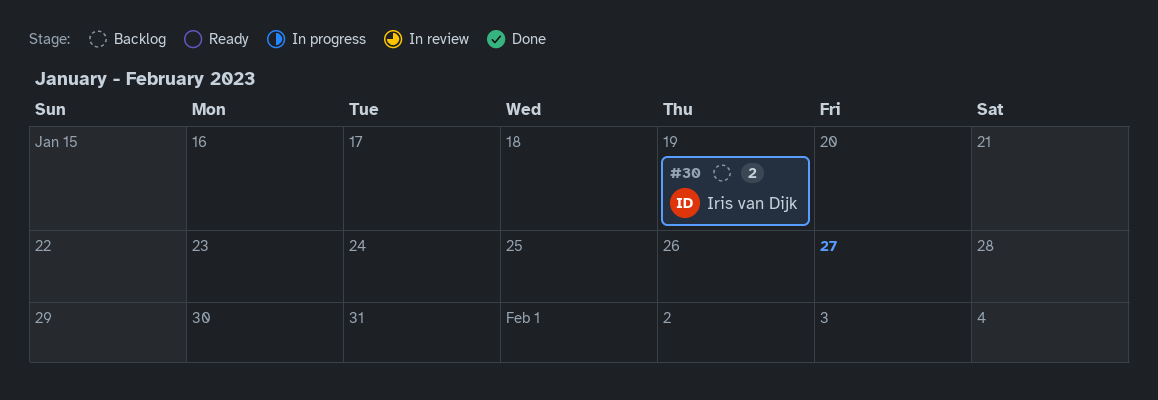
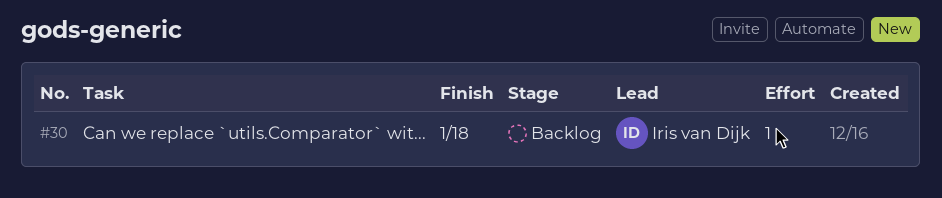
#30, estimate: 2 -> 1
#30, due: Jan 19 -> Jan 18

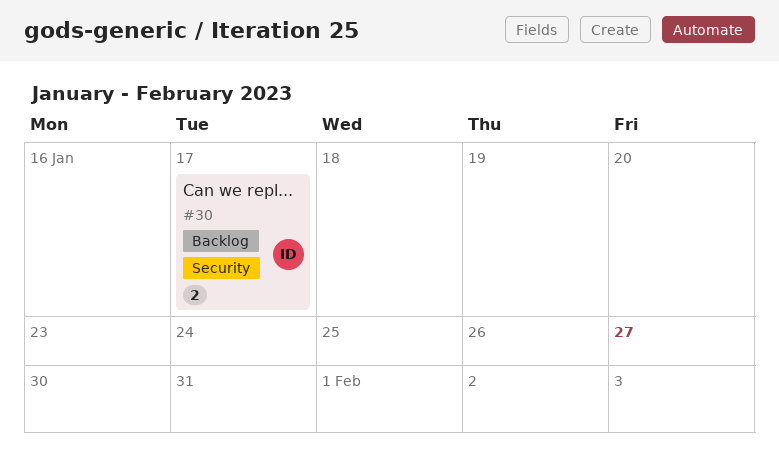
#30, estimate: 1 -> 2
#30, due: Jan 18 -> Jan 17

